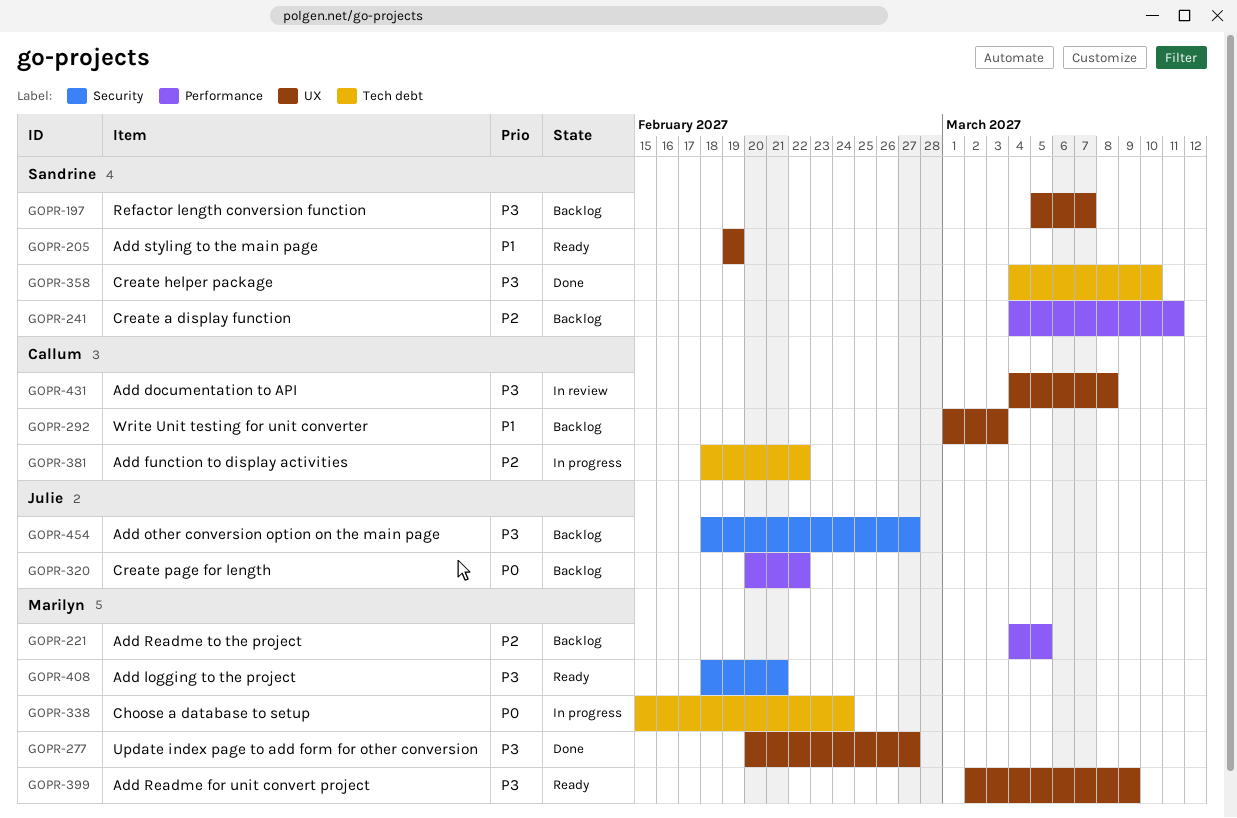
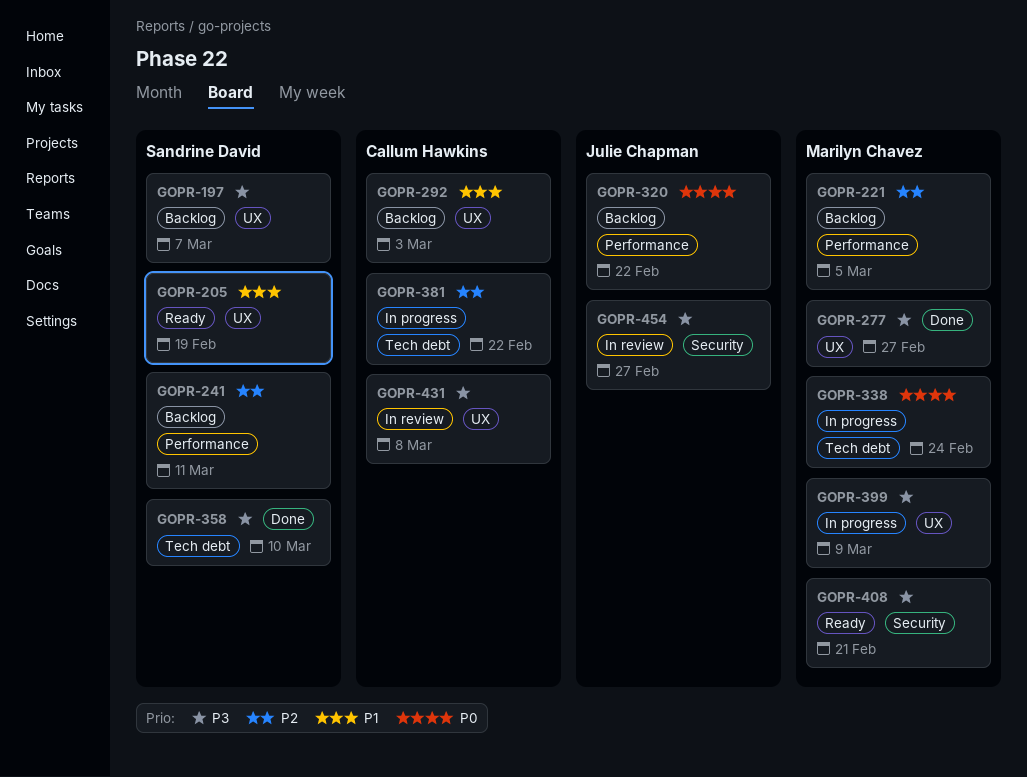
GOPR-399, status: Ready -> In progress
GOPR-454, status: Backlog -> In review

